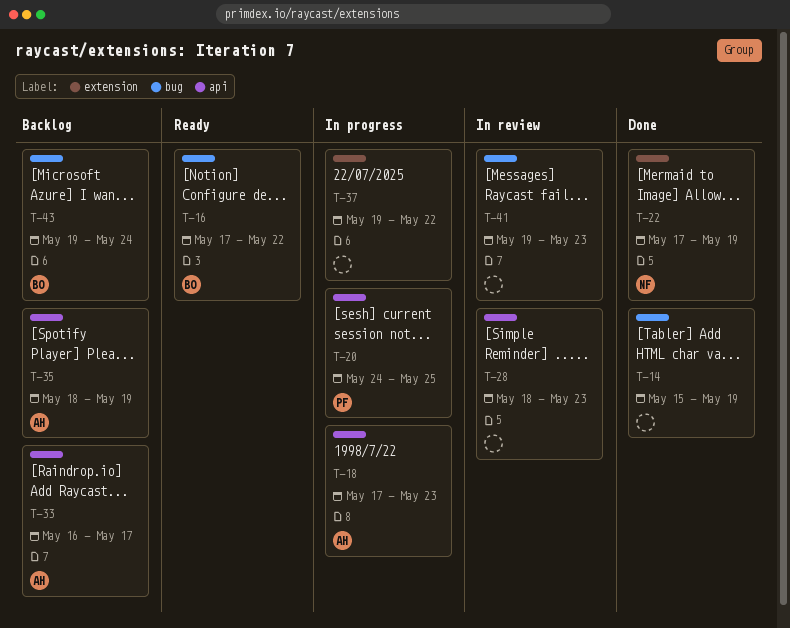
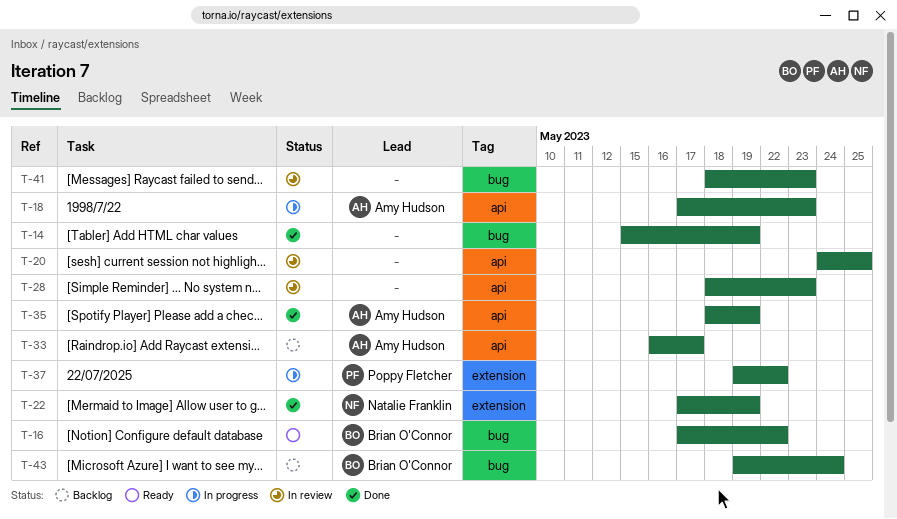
T-20, status: In progress -> In review
T-20, owner: Poppy Fletcher -> none
T-35, status: Backlog -> Done
T-37, owner: none -> Poppy Fletcher
T-41, start: May 19 -> May 18

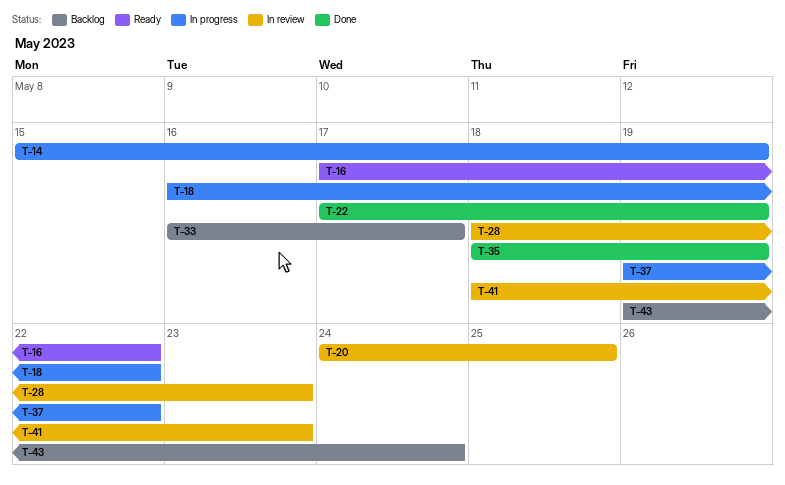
T-14, status: Done -> In progress
T-18, start: May 17 -> May 16
T-18, due: May 23 -> May 22

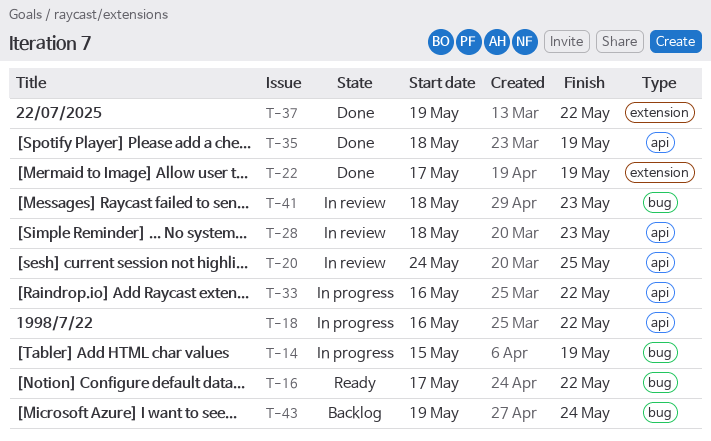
T-33, status: Backlog -> In progress
T-33, due: May 17 -> May 22
T-37, status: In progress -> Done

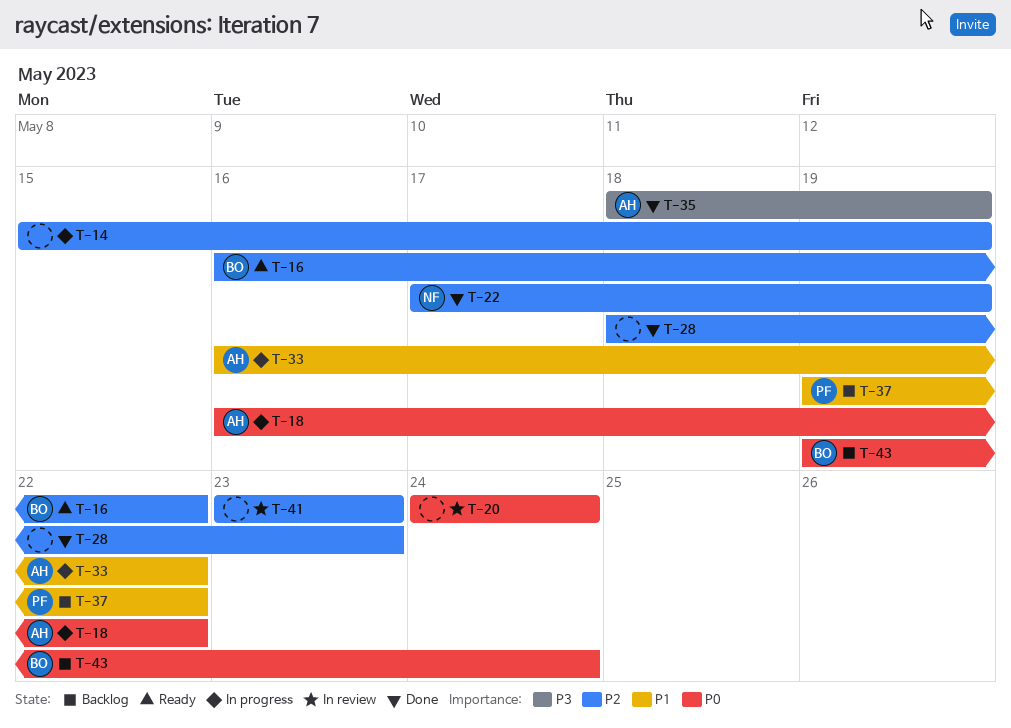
T-16, start: May 17 -> May 16
T-20, due: May 25 -> May 24
T-28, status: In review -> Done
T-37, status: Done -> Backlog
T-41, start: May 18 -> May 23

